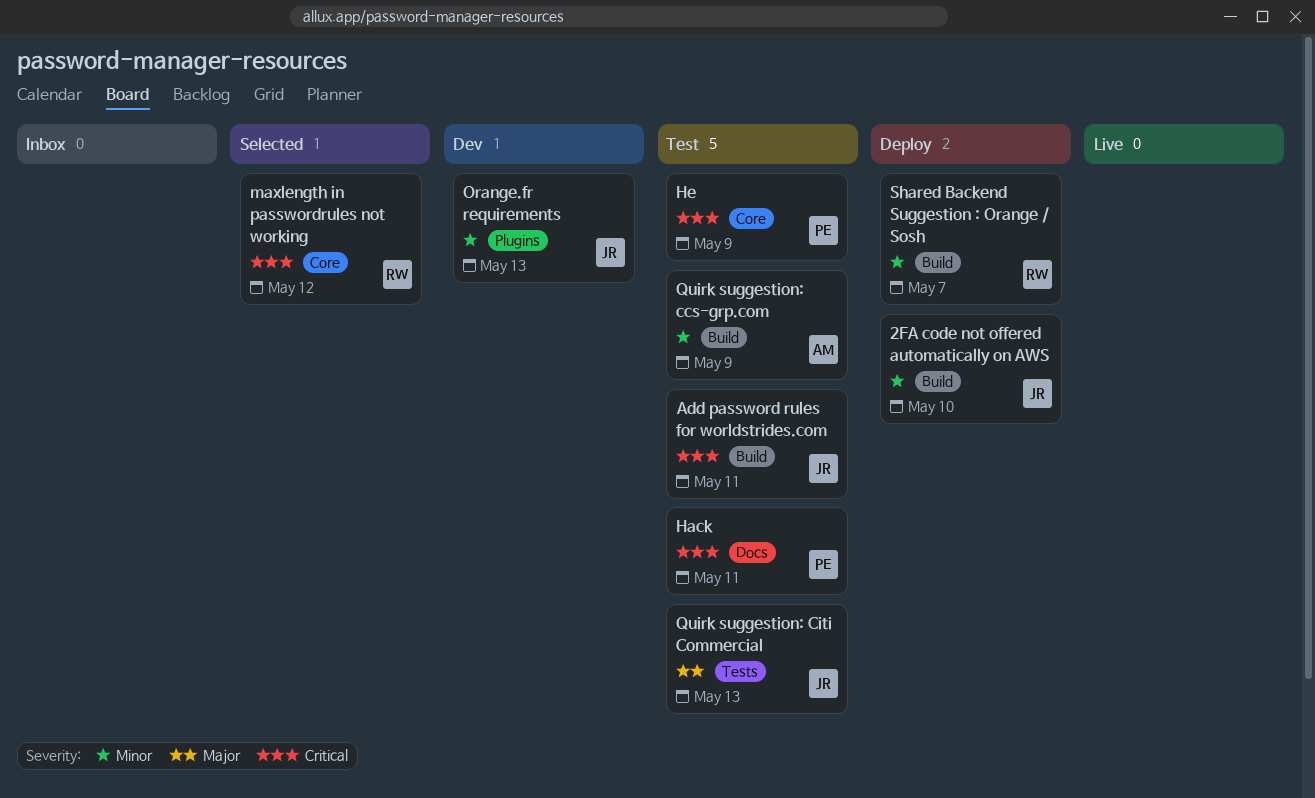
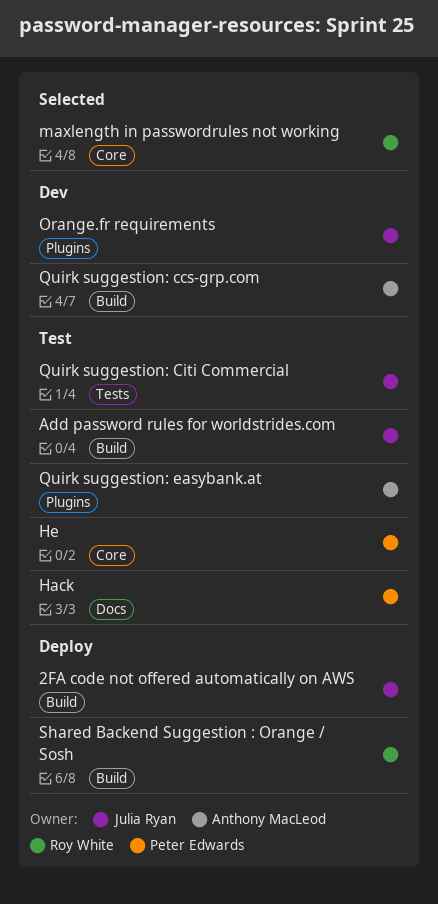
Quirk suggestion: ccs-grp.com, status: Test -> Dev
Quirk suggestion: easybank.at: none -> present

